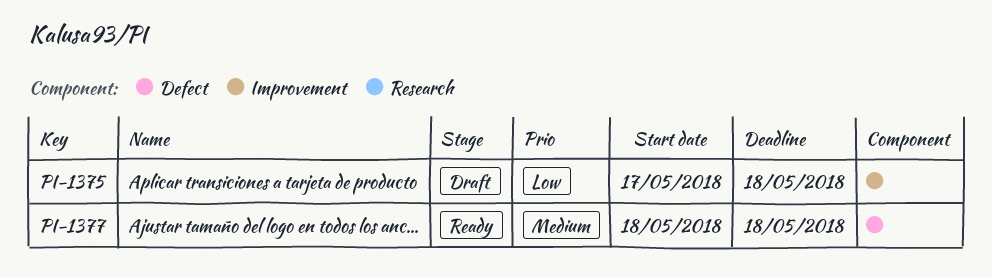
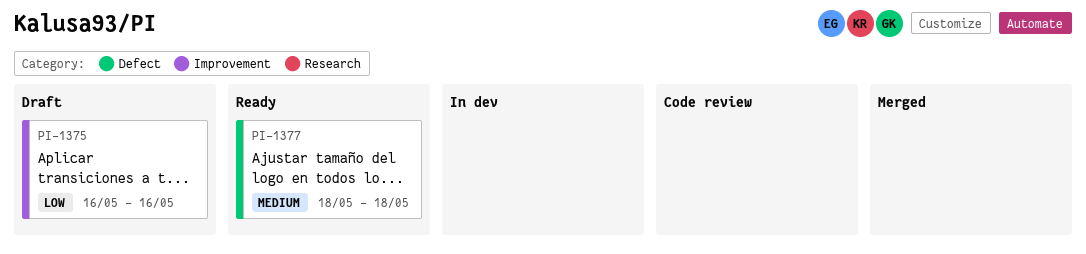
PI-1375, start: May 17 -> May 16
PI-1375, due: May 18 -> May 16

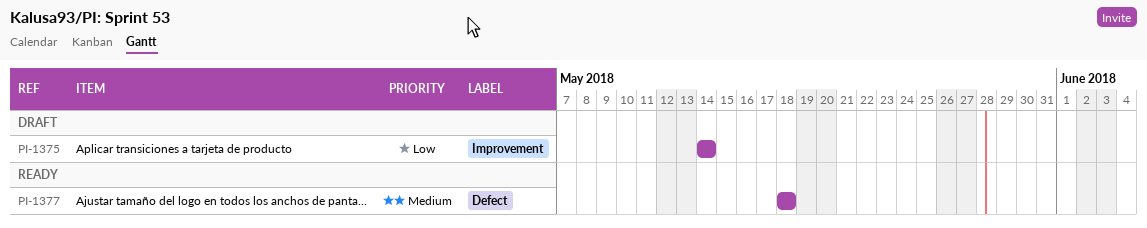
PI-1375, start: May 16 -> May 14
PI-1375, due: May 16 -> May 14

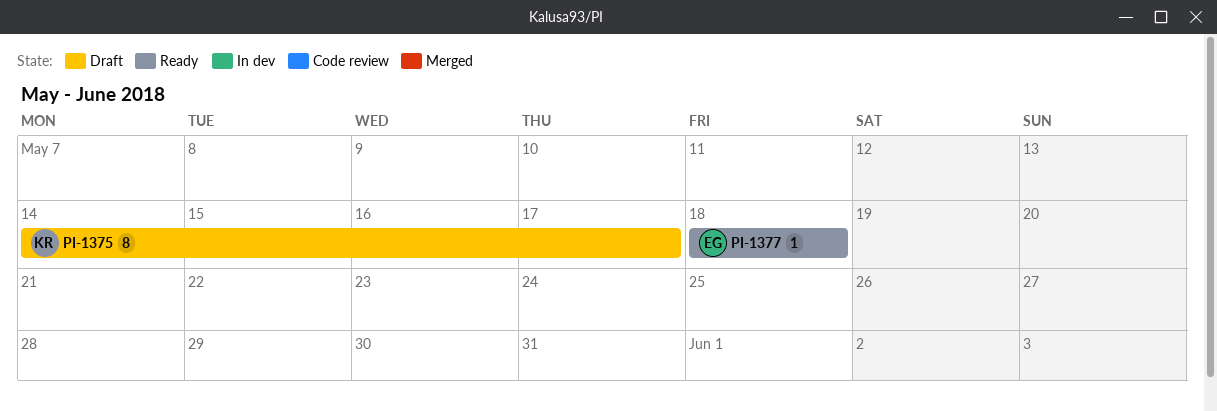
PI-1375, due: May 14 -> May 17

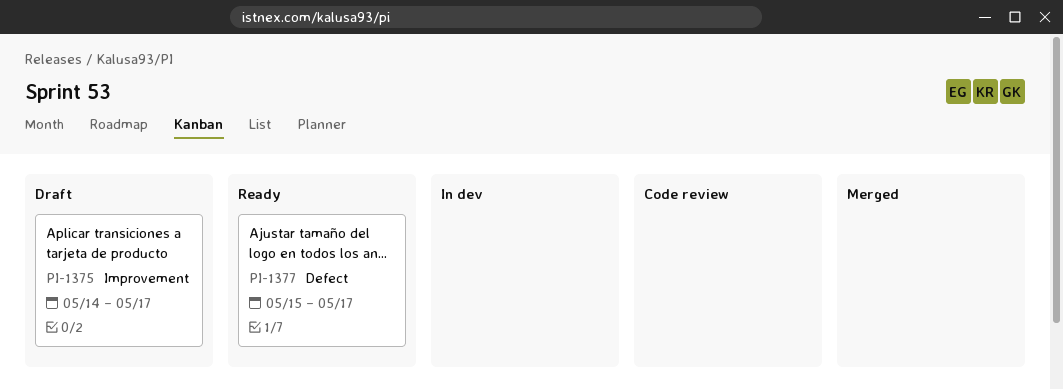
PI-1377, start: May 18 -> May 15
PI-1377, due: May 18 -> May 17

